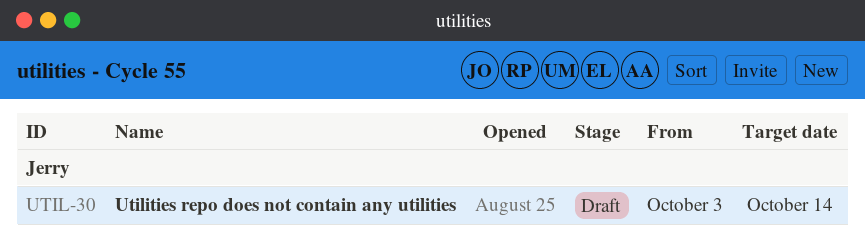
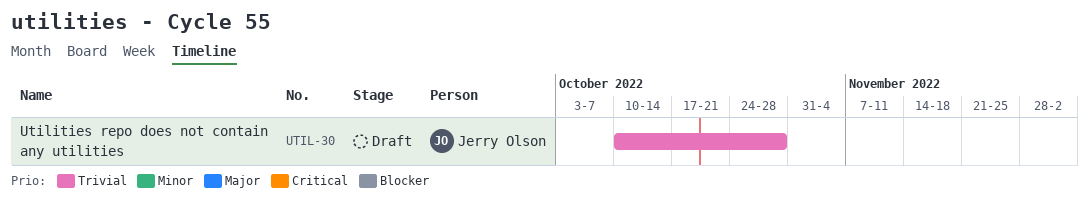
UTIL-30, start: Oct 3 -> Oct 10
UTIL-30, due: Oct 14 -> Oct 28

